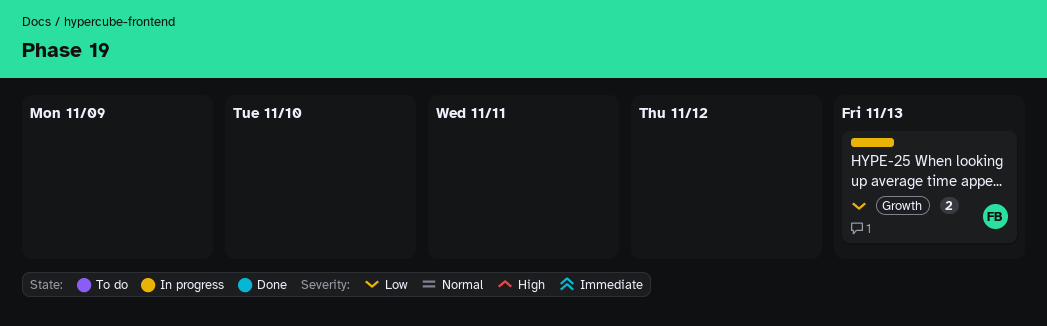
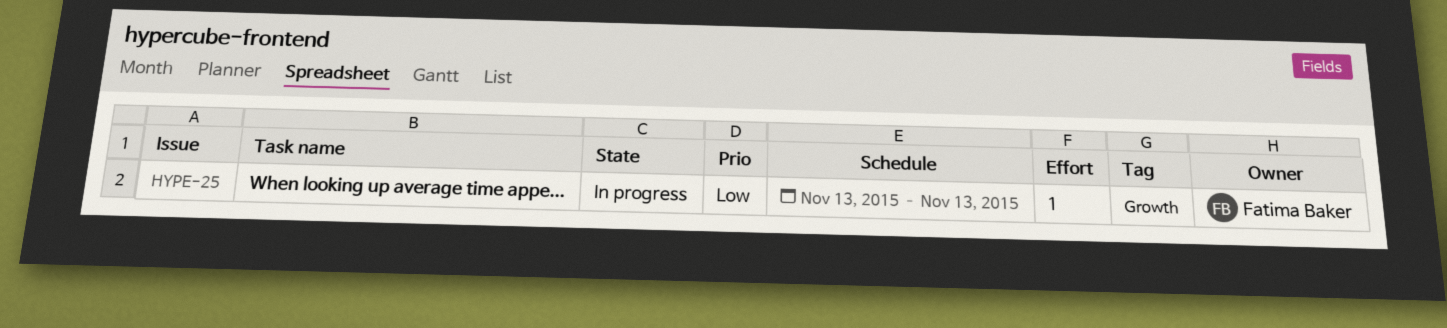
HYPE-25, estimate: 2 -> 1

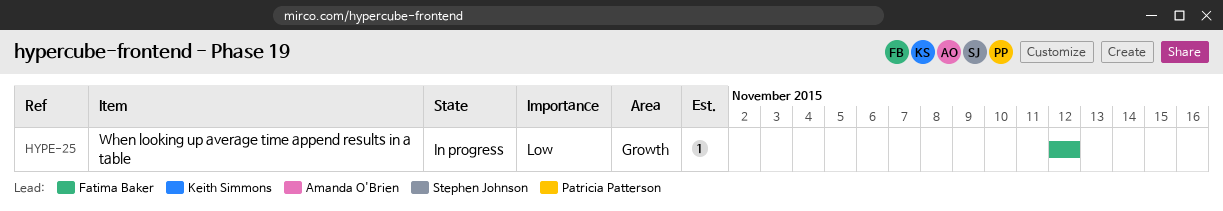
HYPE-25, start: Nov 13 -> Nov 12
HYPE-25, due: Nov 13 -> Nov 12

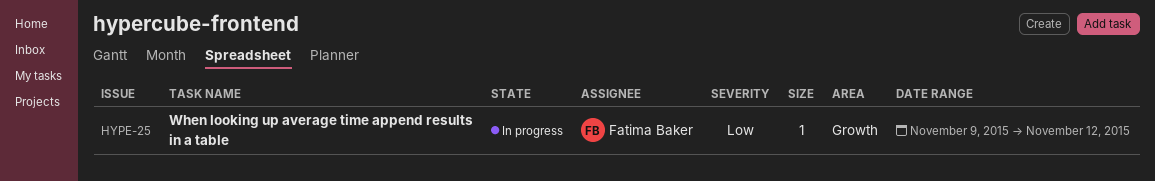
HYPE-25, start: Nov 12 -> Nov 9

